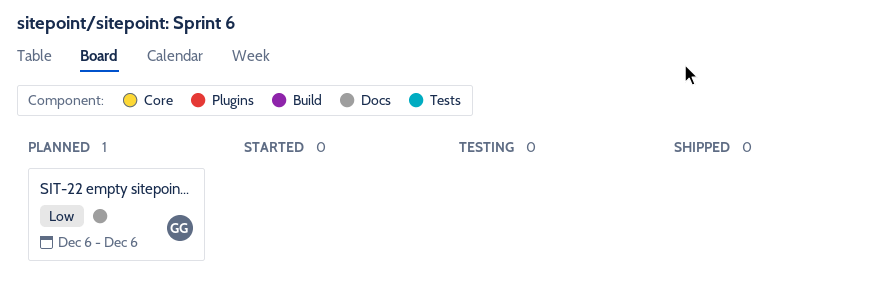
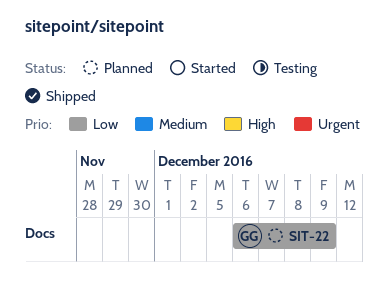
SIT-22, due: Dec 6 -> Dec 9

